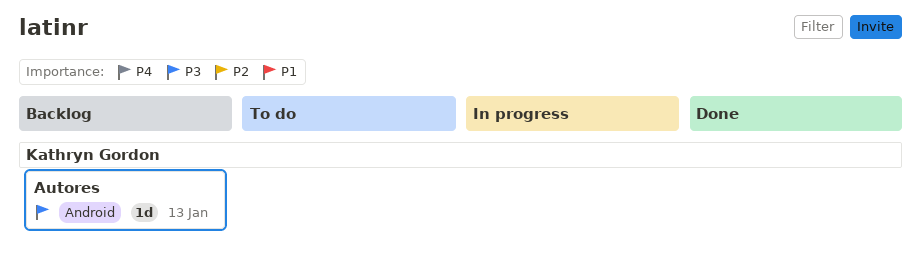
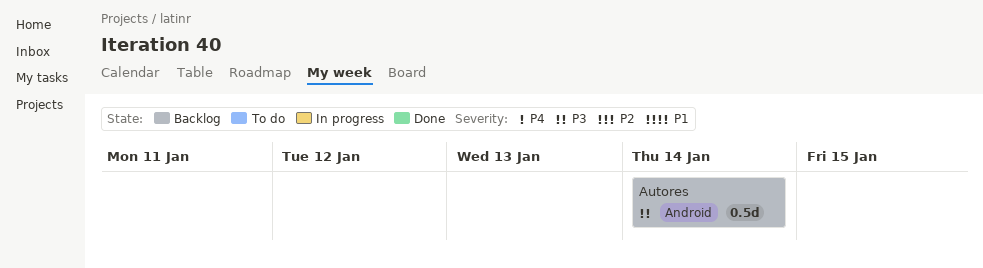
Autores, estimate: 1d -> 0.5d
Autores, due: Jan 13 -> Jan 14

